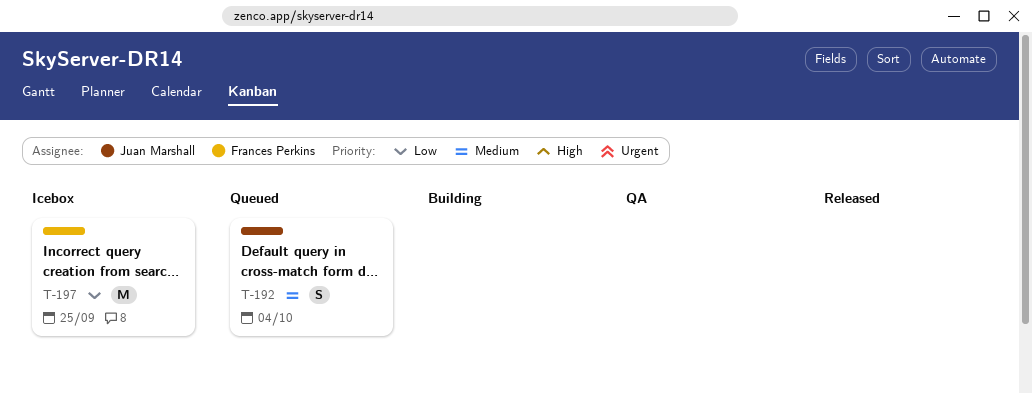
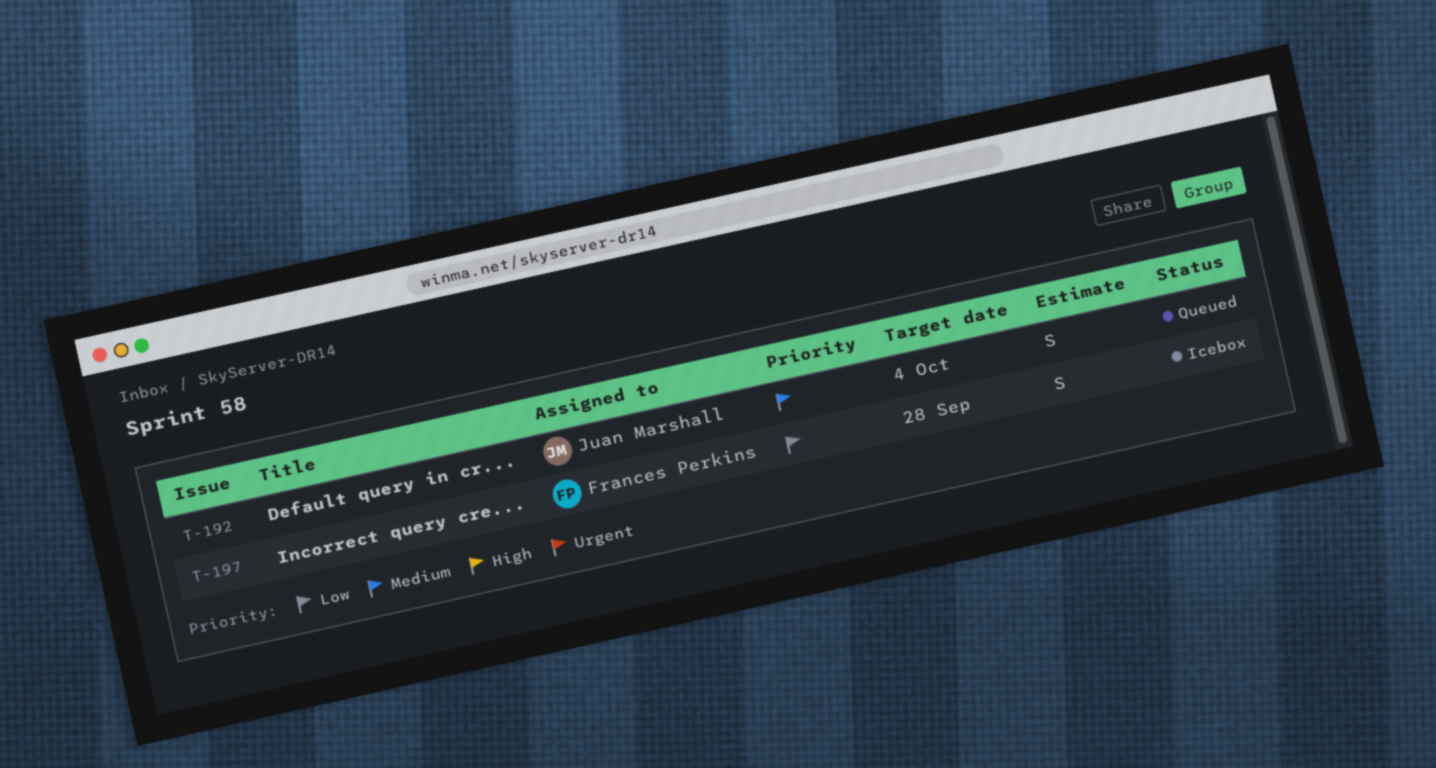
T-197, estimate: M -> S
T-197, due: Sep 25 -> Sep 28

